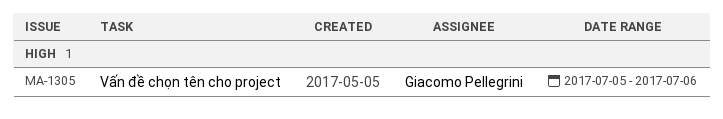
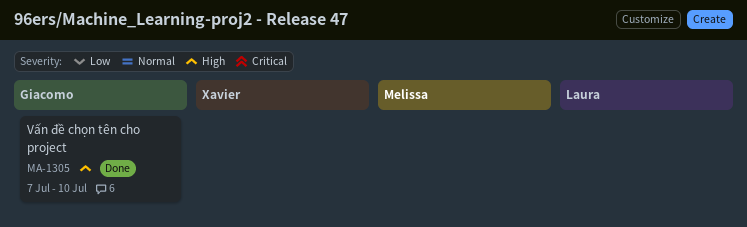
MA-1305, start: Jul 5 -> Jul 7
MA-1305, due: Jul 6 -> Jul 10

